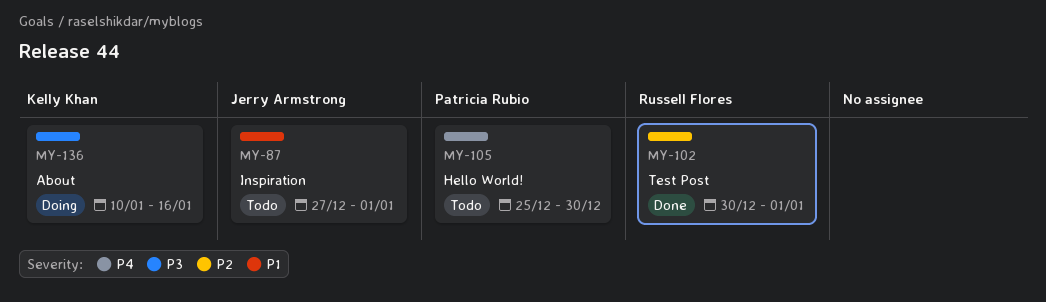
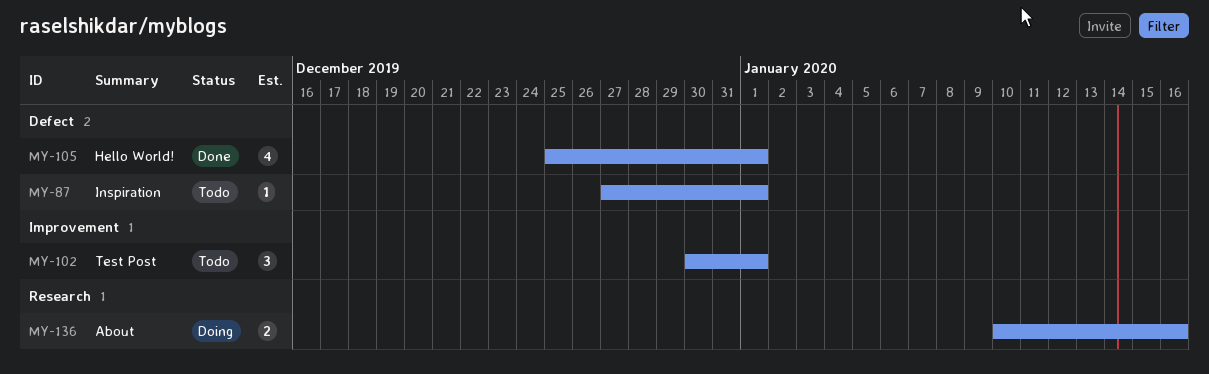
MY-102, status: Done -> Todo
MY-105, status: Todo -> Done
MY-105, due: Dec 30 -> Jan 1

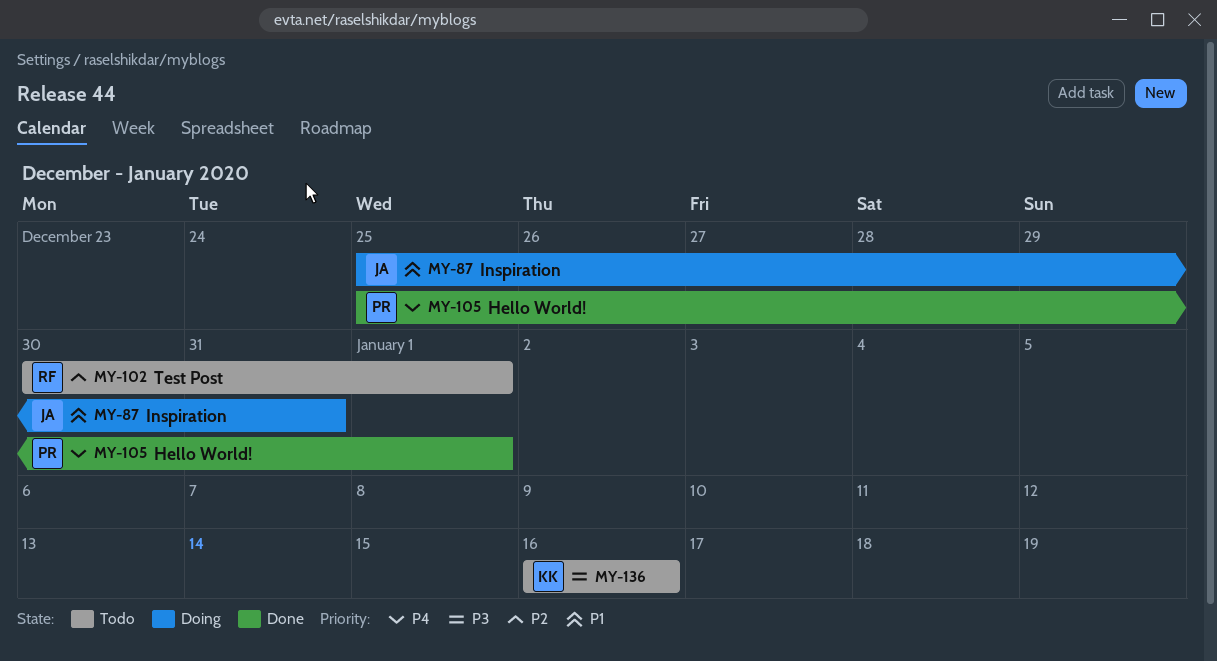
MY-87, status: Todo -> Doing
MY-87, start: Dec 27 -> Dec 25
MY-87, due: Jan 1 -> Dec 31
MY-136, status: Doing -> Todo
MY-136, start: Jan 10 -> Jan 16

